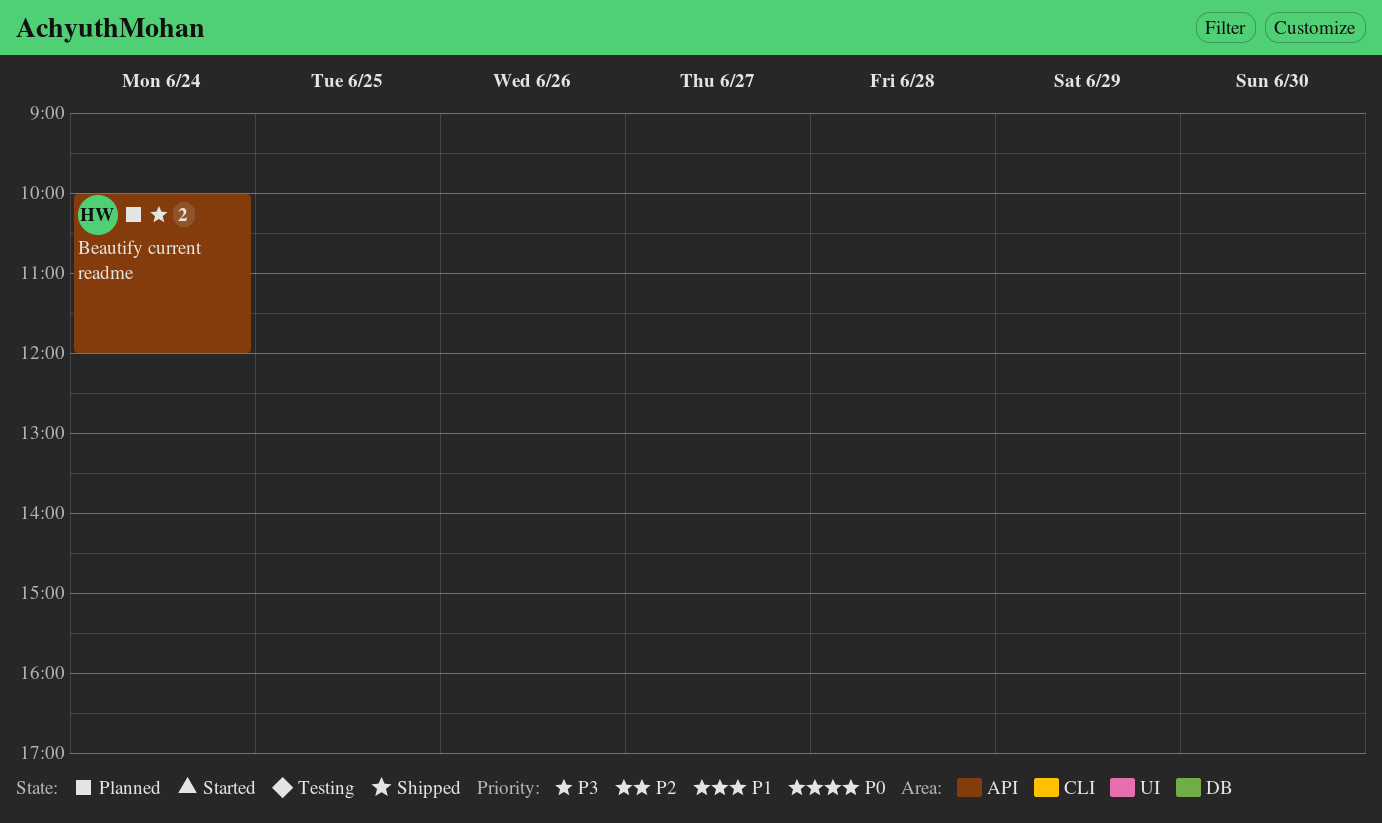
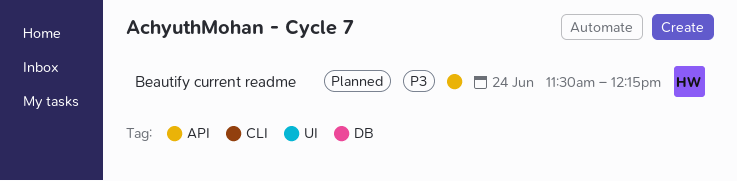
Beautify current readme, begins: 10:00 -> 11:30
Beautify current readme, ends: 12:00 -> 12:15

